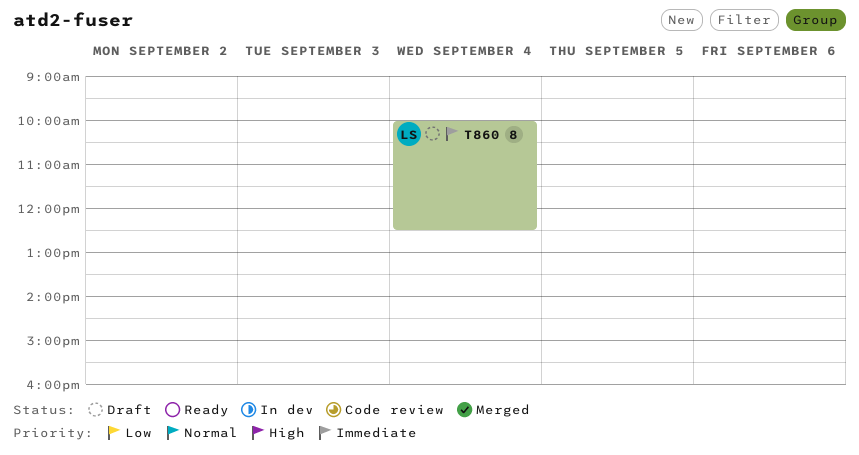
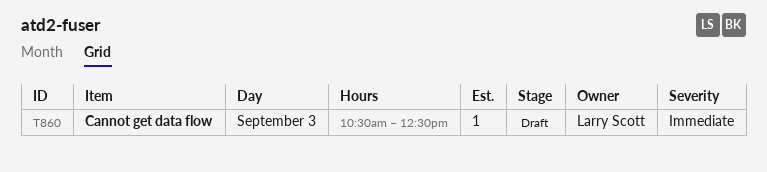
T860, estimate: 8 -> 1
T860, day: Sep 4 -> Sep 3
T860, begins: 10:00 -> 10:30

